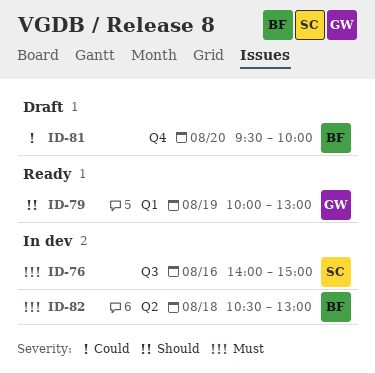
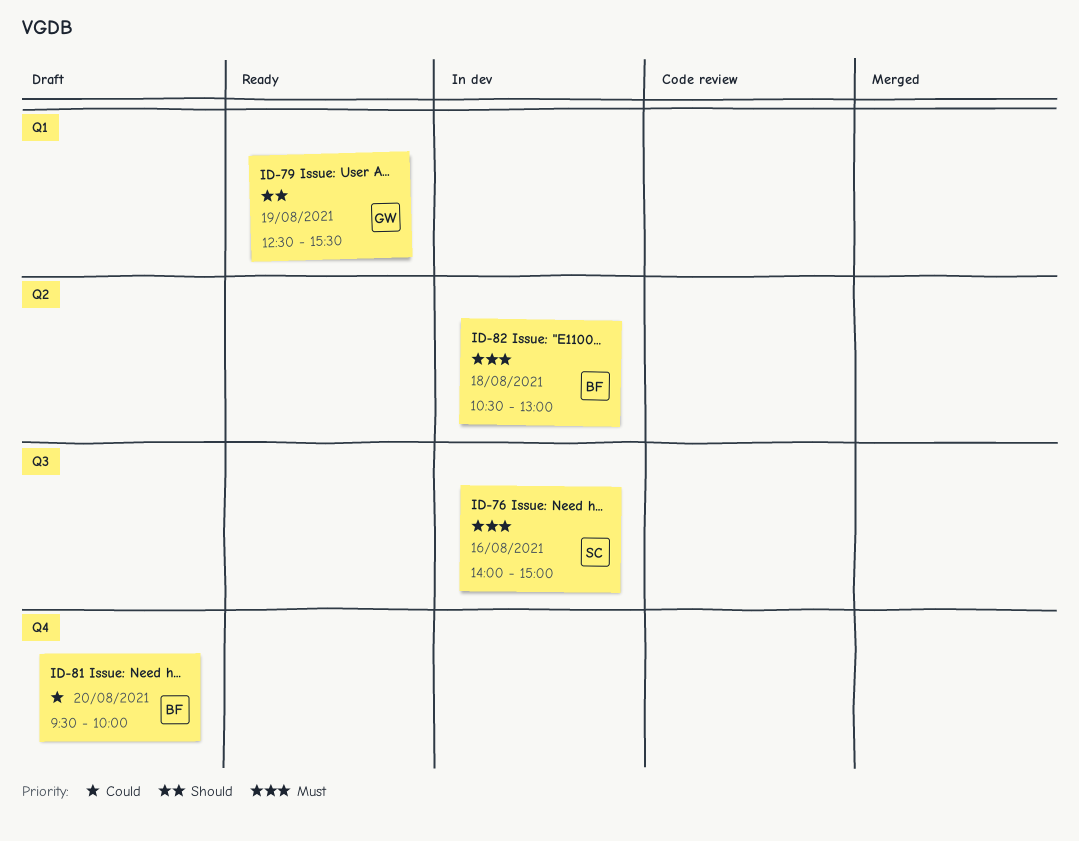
ID-79, begins: 10:00 -> 12:30
ID-79, ends: 13:00 -> 15:30

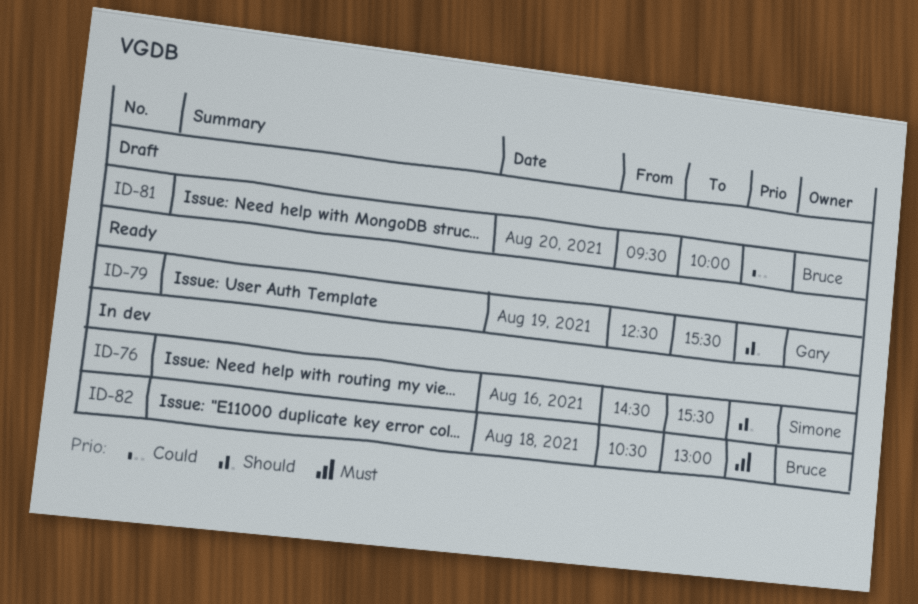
ID-76, priority: Must -> Should
ID-76, begins: 14:00 -> 14:30
ID-76, ends: 15:00 -> 15:30

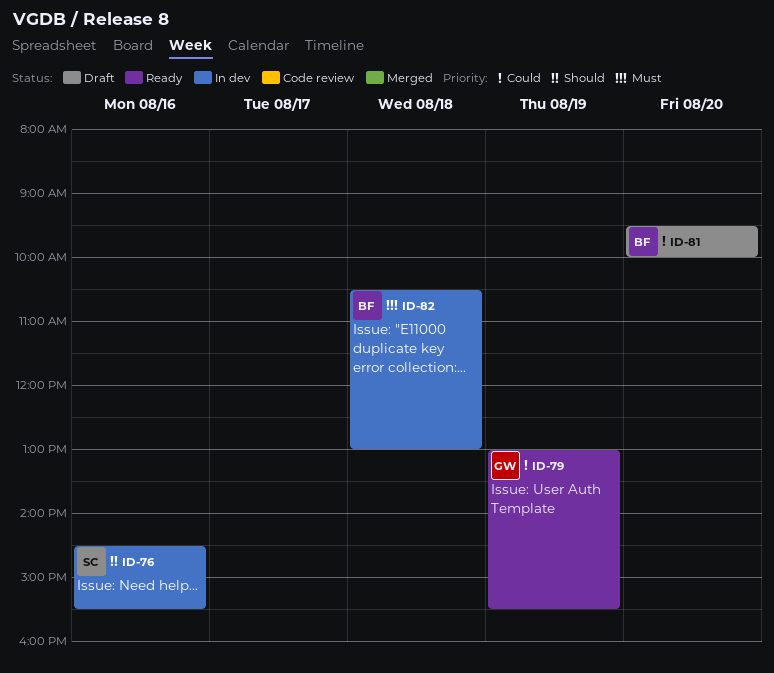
ID-79, priority: Should -> Could
ID-79, begins: 12:30 -> 13:00

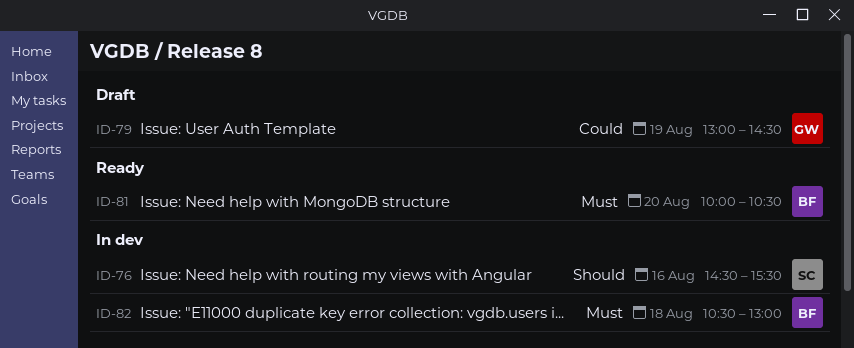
ID-79, status: Ready -> Draft
ID-79, ends: 15:30 -> 14:30
ID-81, status: Draft -> Ready
ID-81, priority: Could -> Must
ID-81, begins: 09:30 -> 10:00
ID-81, ends: 10:00 -> 10:30

